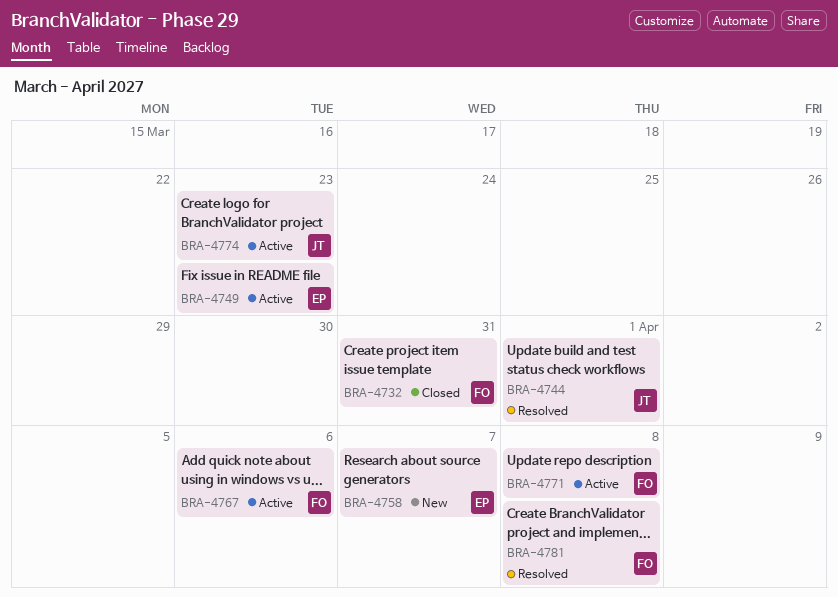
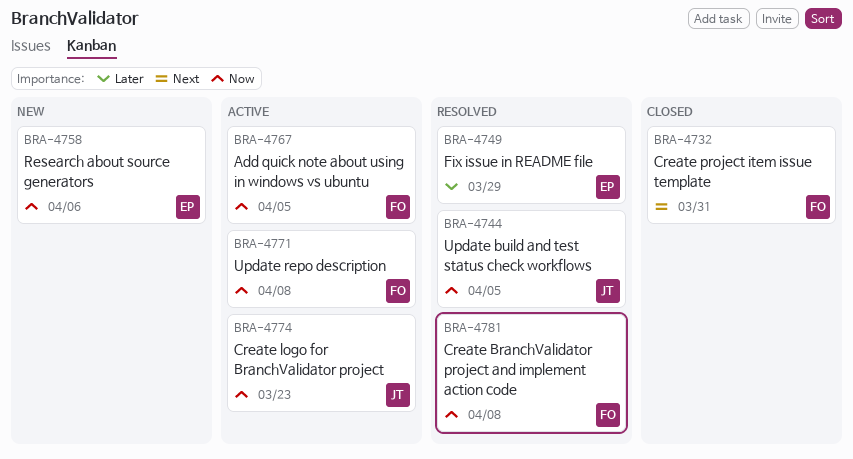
BRA-4744, due: Apr 1 -> Apr 5
BRA-4749, status: Active -> Resolved
BRA-4749, due: Mar 23 -> Mar 29
BRA-4758, due: Apr 7 -> Apr 6
BRA-4767, due: Apr 6 -> Apr 5

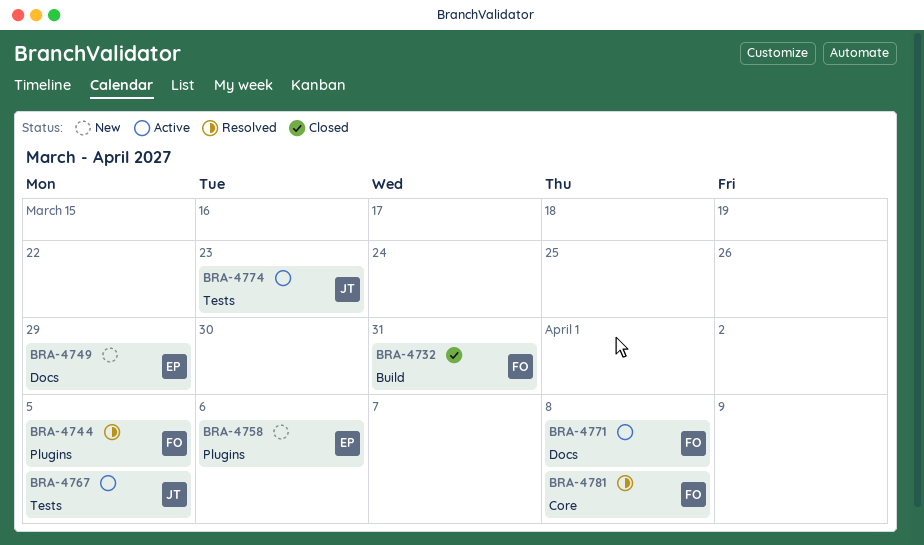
BRA-4744, owner: JT -> FO
BRA-4749, status: Resolved -> New
BRA-4767, owner: FO -> JT

